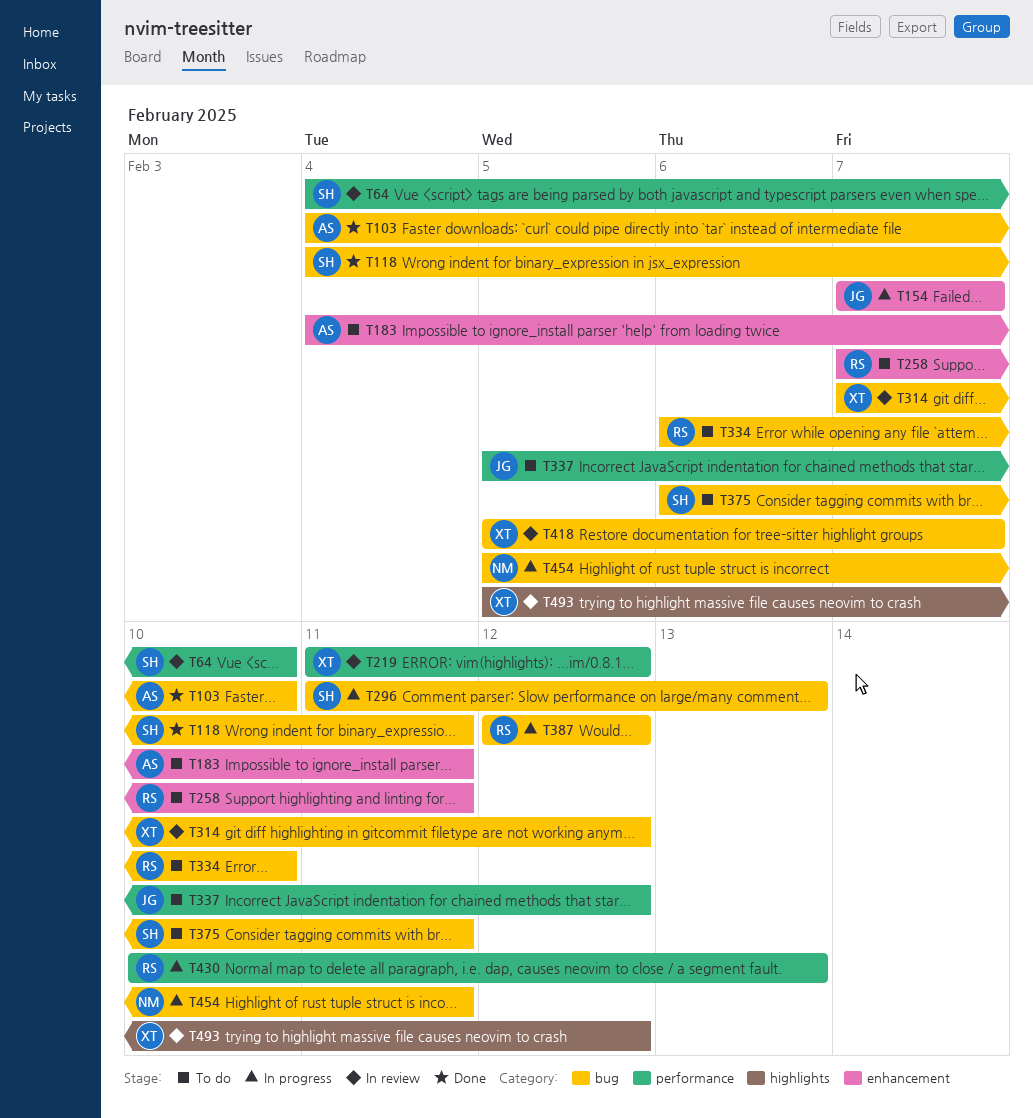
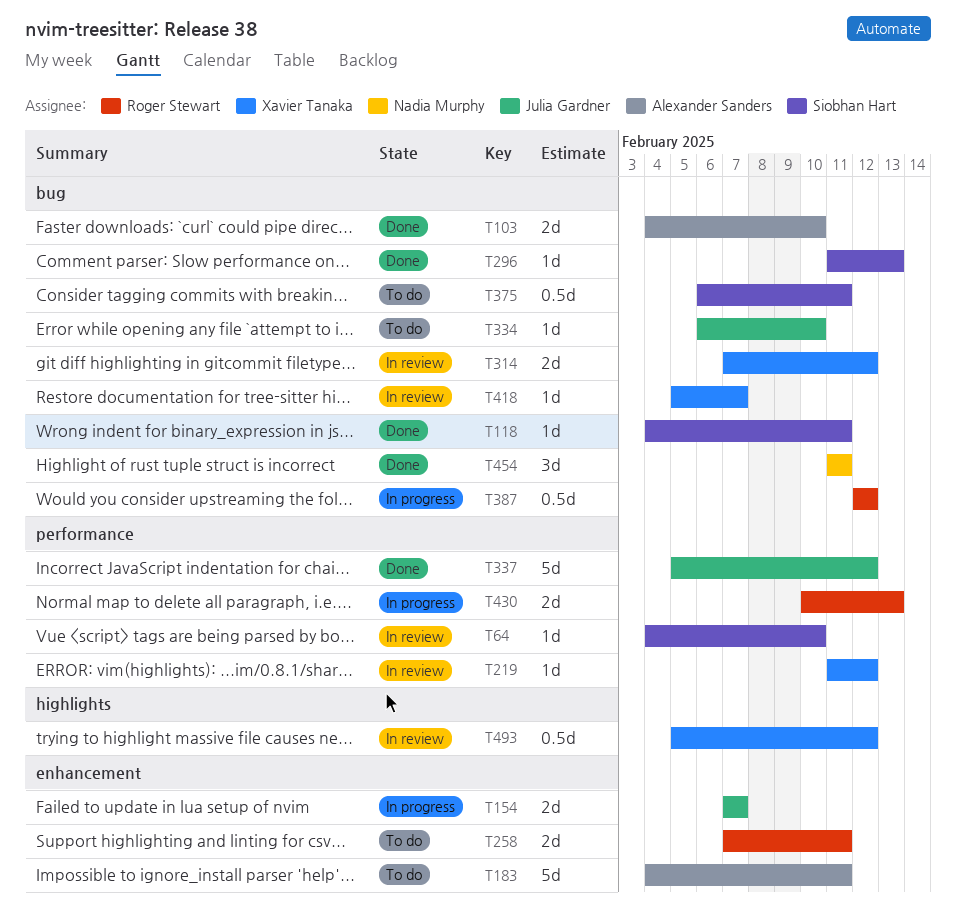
T296, status: In progress -> Done
T334, owner: Roger Stewart -> Julia Gardner
T337, status: To do -> Done
T454, status: In progress -> Done
T454, start: Feb 5 -> Feb 11

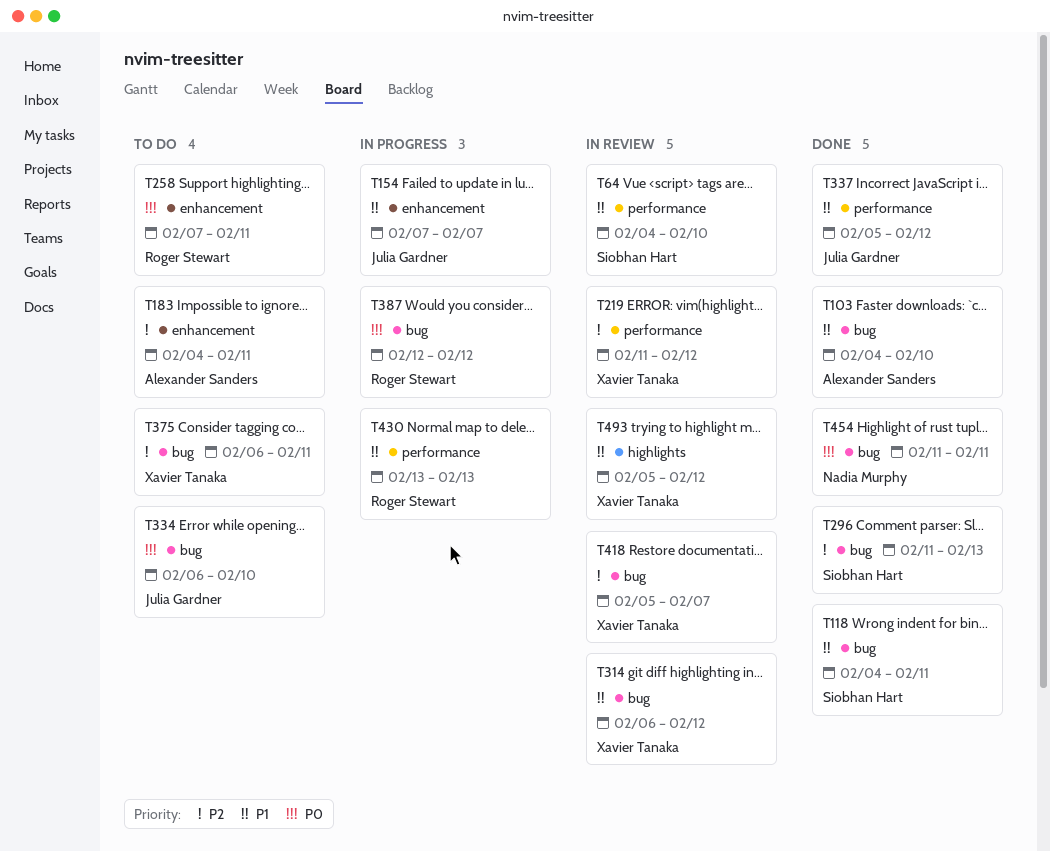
T314, start: Feb 7 -> Feb 6
T375, owner: Siobhan Hart -> Xavier Tanaka
T430, start: Feb 10 -> Feb 13

